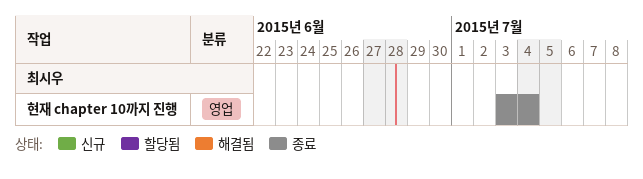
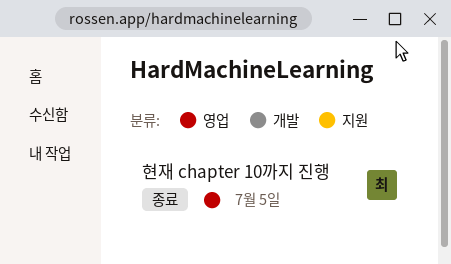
현재 chapter 10까지 진행, due: Jul 4 -> Jul 5

